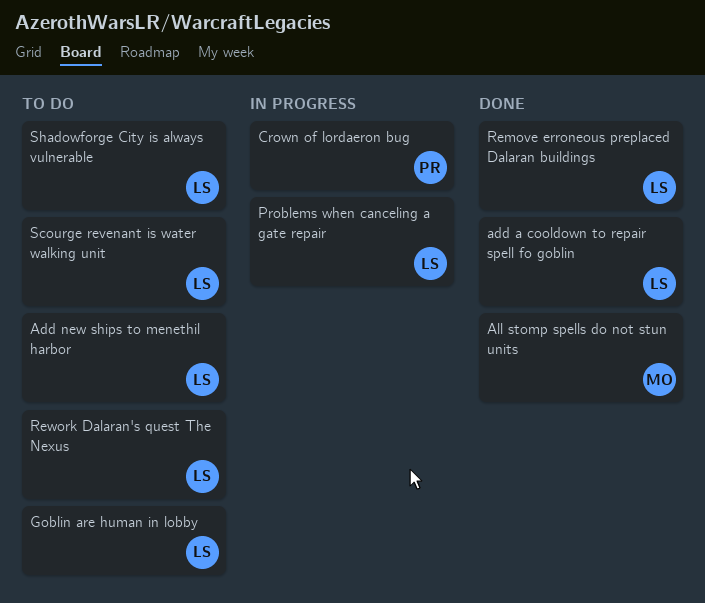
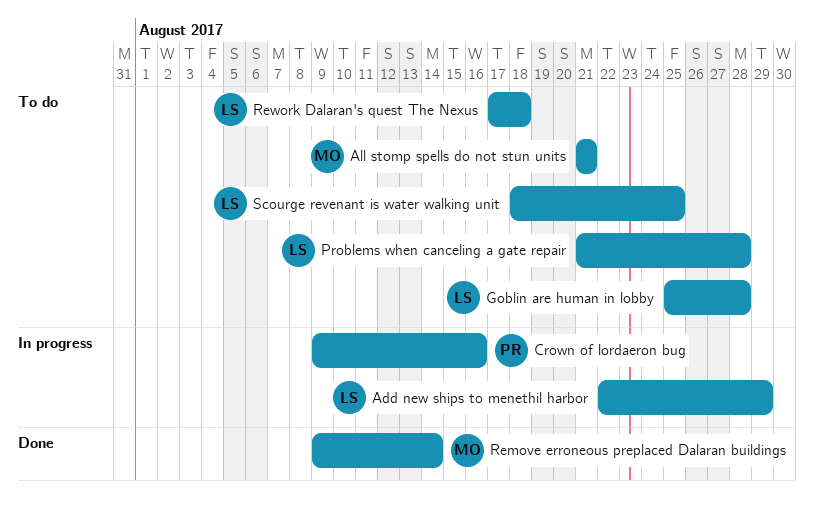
add a cooldown to repair spell fo goblin: present -> none
Add new ships to menethil harbor, status: To do -> In progress
All stomp spells do not stun units, status: Done -> To do
Problems when canceling a gate repair, status: In progress -> To do
Remove erroneous preplaced Dalaran buildings, owner: LS -> MO
Shadowforge City is always vulnerable: present -> none

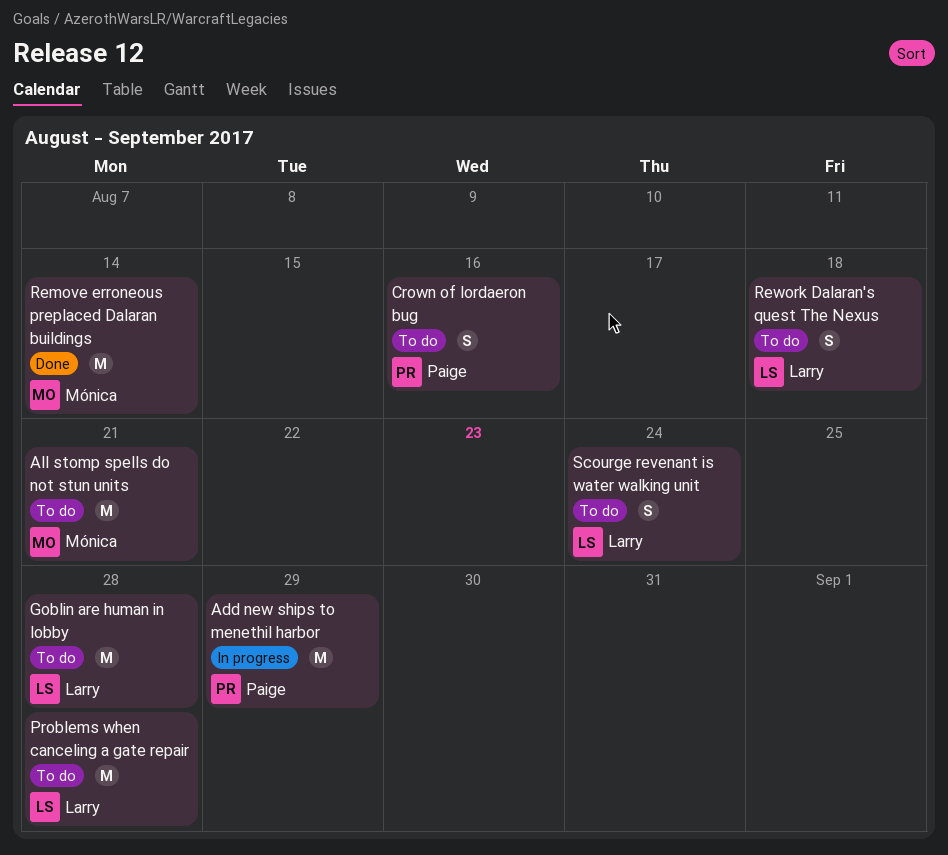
Add new ships to menethil harbor, owner: Larry -> Paige
Crown of lordaeron bug, status: In progress -> To do
Scourge revenant is water walking unit, due: Aug 25 -> Aug 24

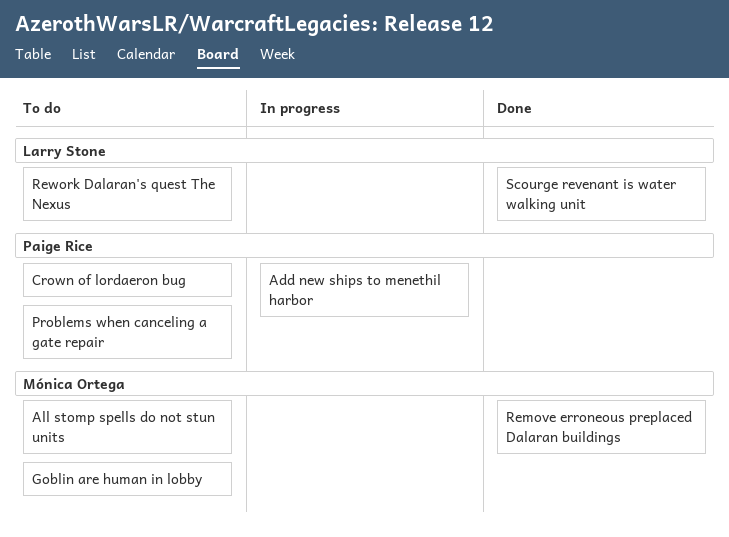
Goblin are human in lobby, owner: Larry Stone -> Mónica Ortega
Problems when canceling a gate repair, owner: Larry Stone -> Paige Rice
Scourge revenant is water walking unit, status: To do -> Done

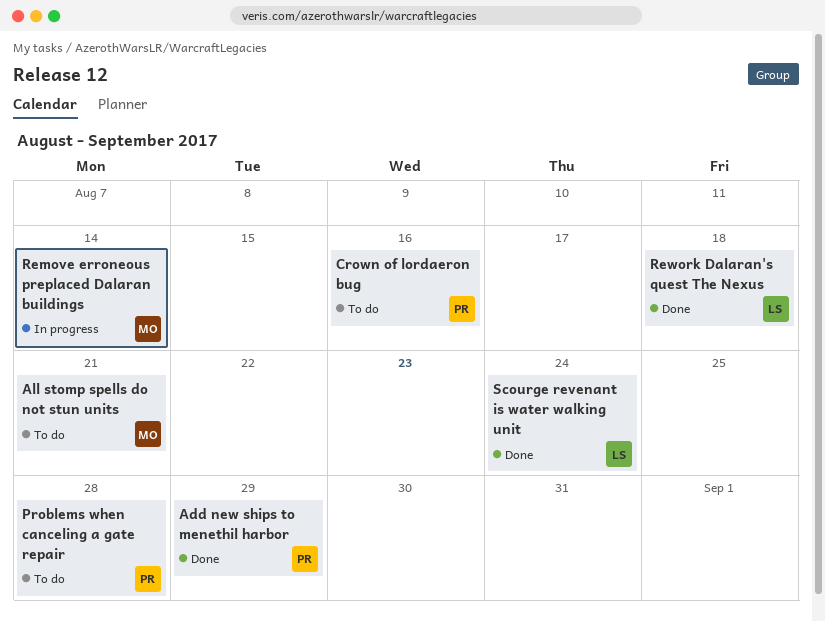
Add new ships to menethil harbor, status: In progress -> Done
Goblin are human in lobby: present -> none
Remove erroneous preplaced Dalaran buildings, status: Done -> In progress
Rework Dalaran's quest The Nexus, status: To do -> Done

